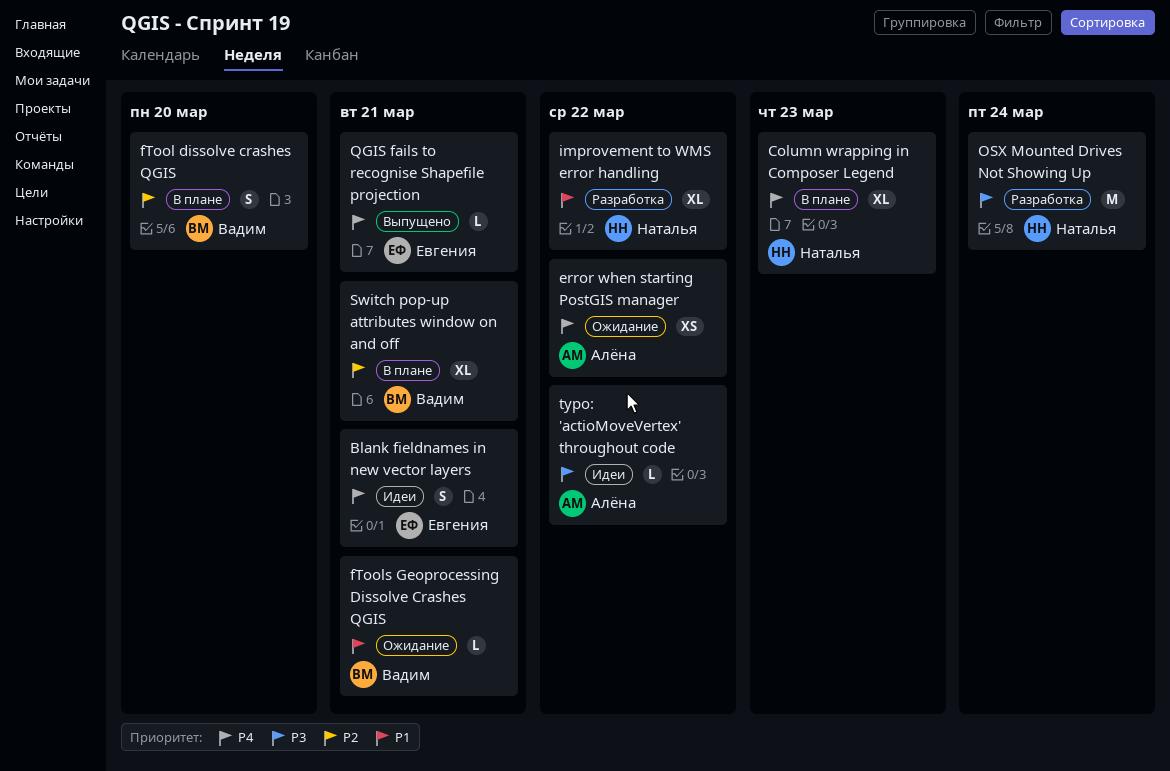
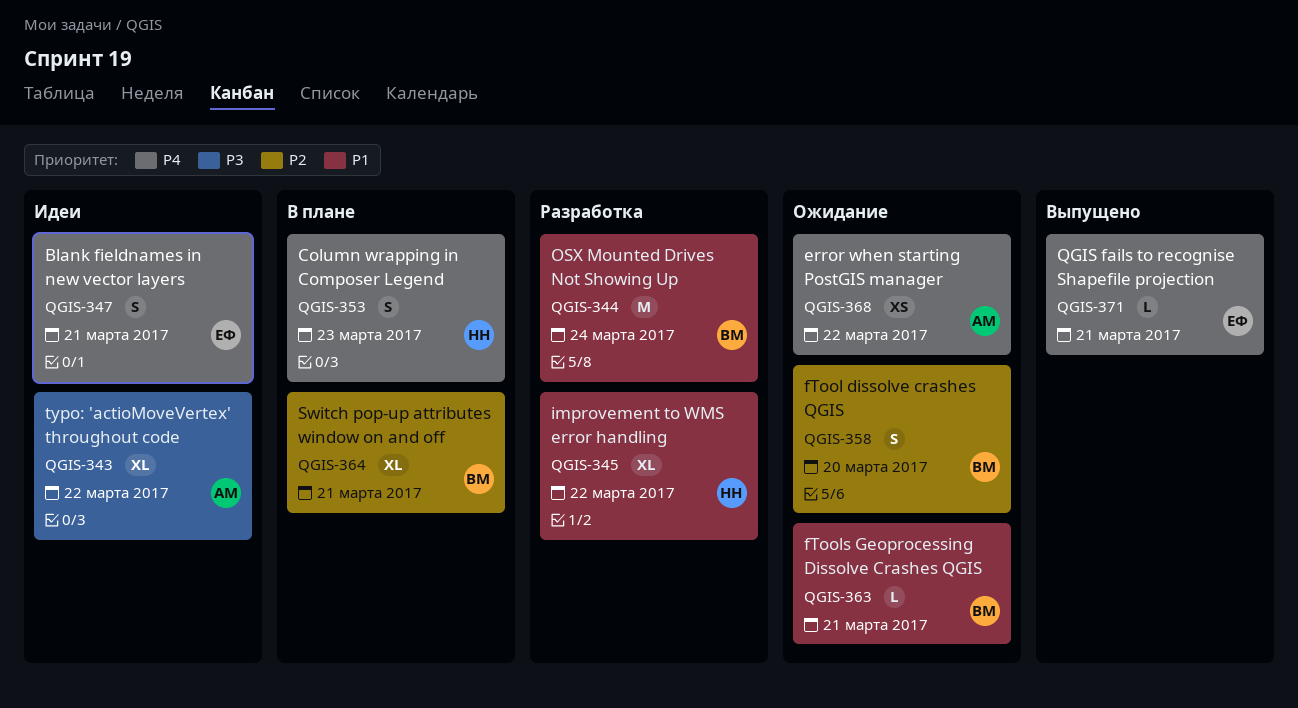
Column wrapping in Composer Legend, estimate: XL -> S
fTool dissolve crashes QGIS, status: В плане -> Ожидание
OSX Mounted Drives Not Showing Up, owner: Наталья -> Вадим
OSX Mounted Drives Not Showing Up, priority: P3 -> P1
typo: 'actioMoveVertex' throughout code, estimate: L -> XL

